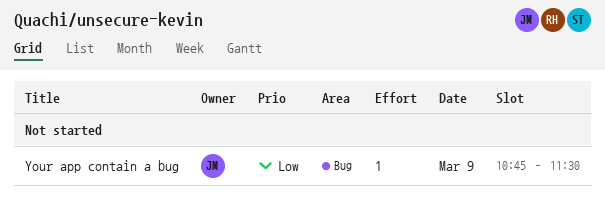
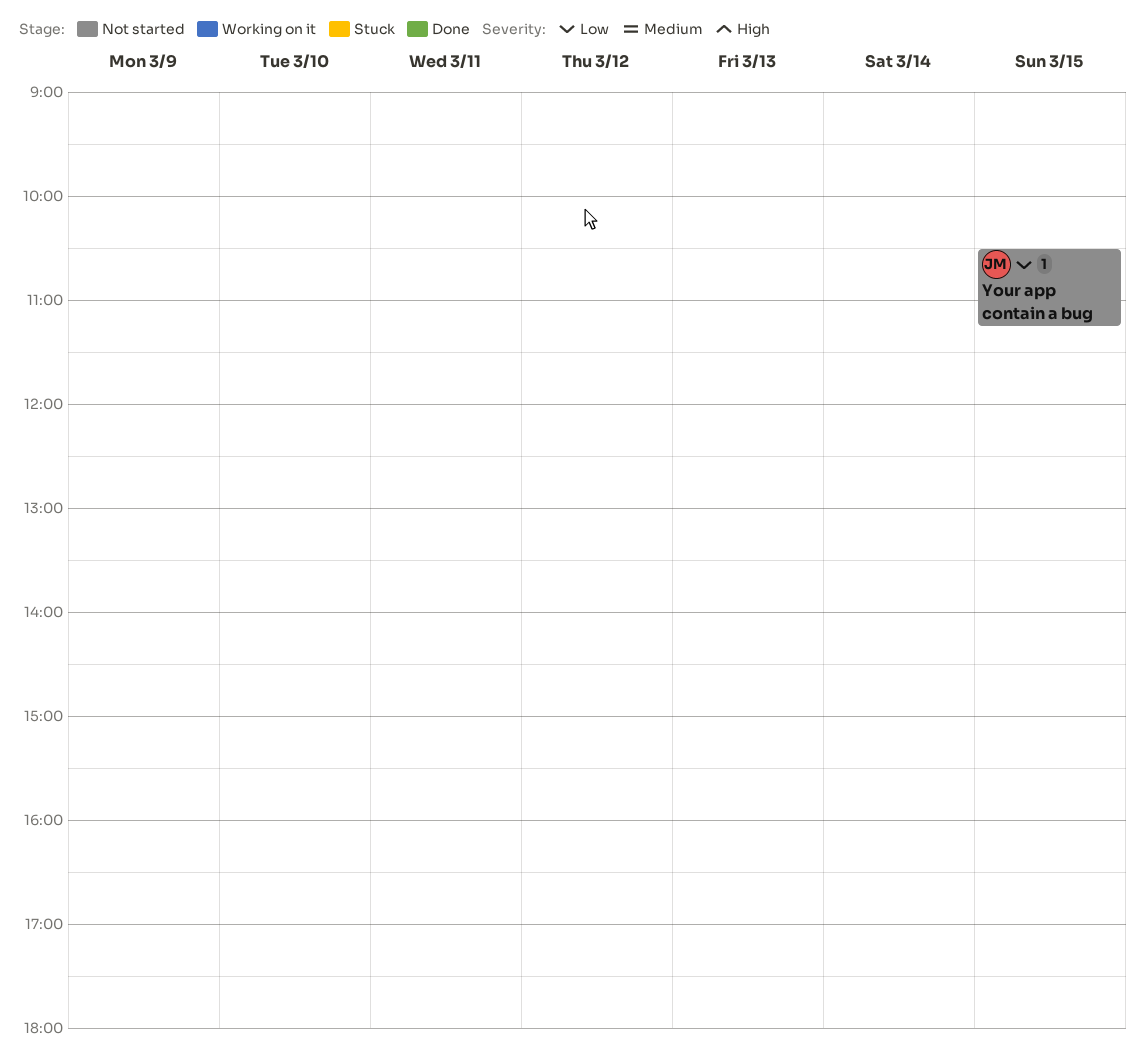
Your app contain a bug, day: Mar 9 -> Mar 15
Your app contain a bug, begins: 10:45 -> 10:30
Your app contain a bug, ends: 11:30 -> 11:15

